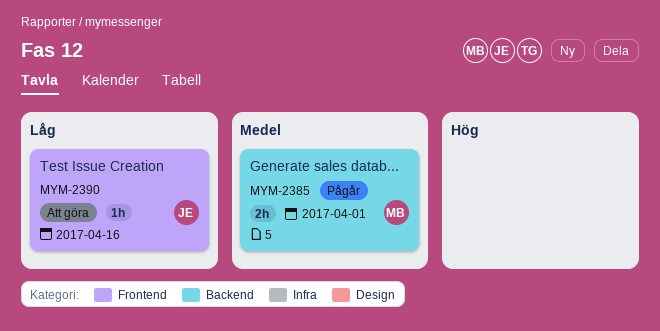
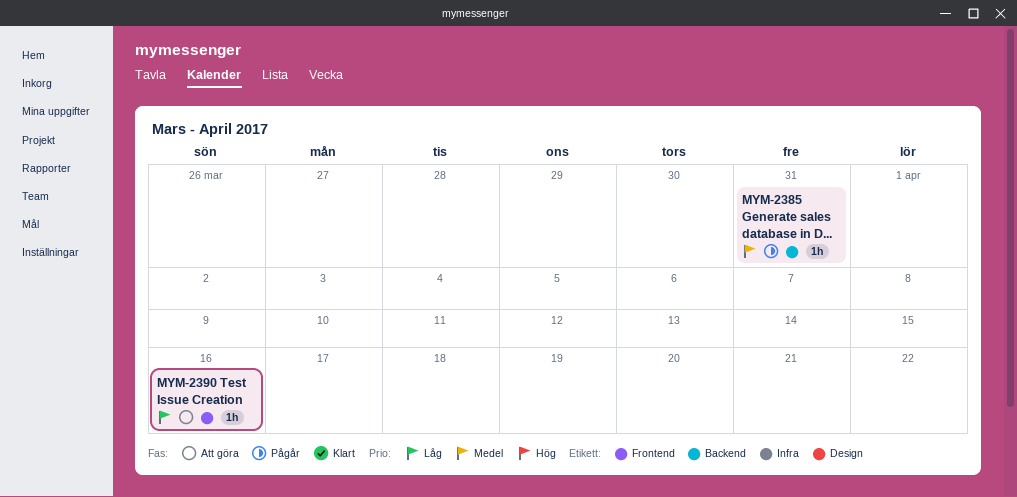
MYM-2385, estimate: 2h -> 1h
MYM-2385, due: Apr 1 -> Mar 31

